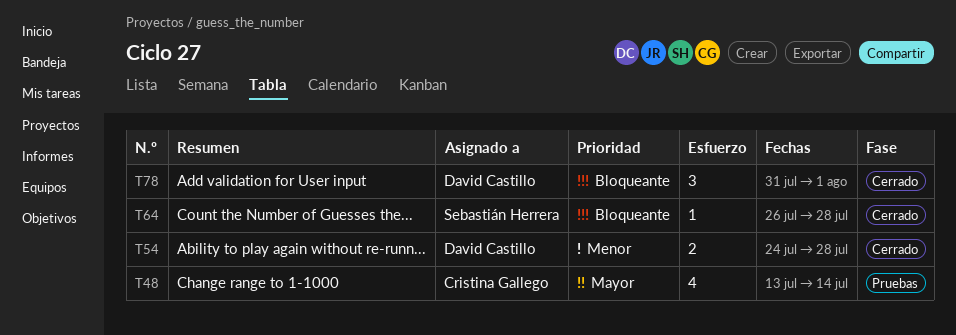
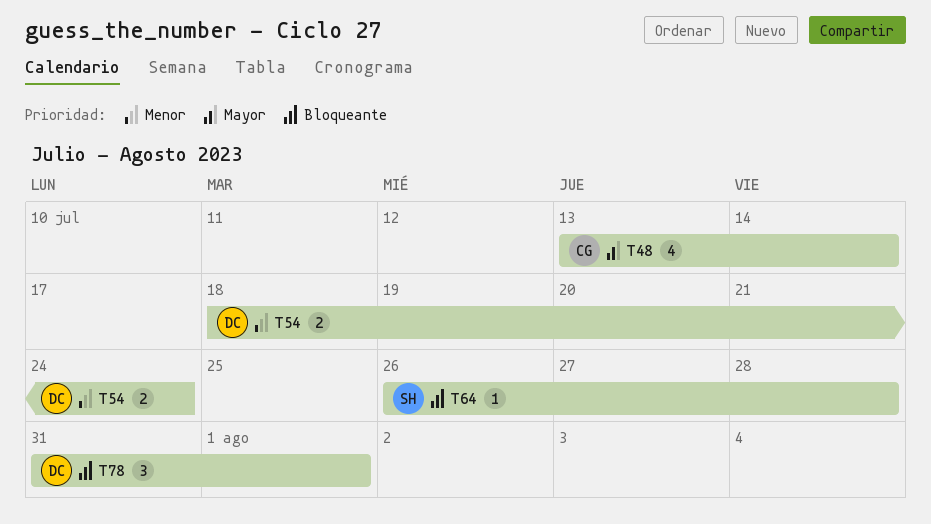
T54, start: Jul 24 -> Jul 18
T54, due: Jul 28 -> Jul 24

